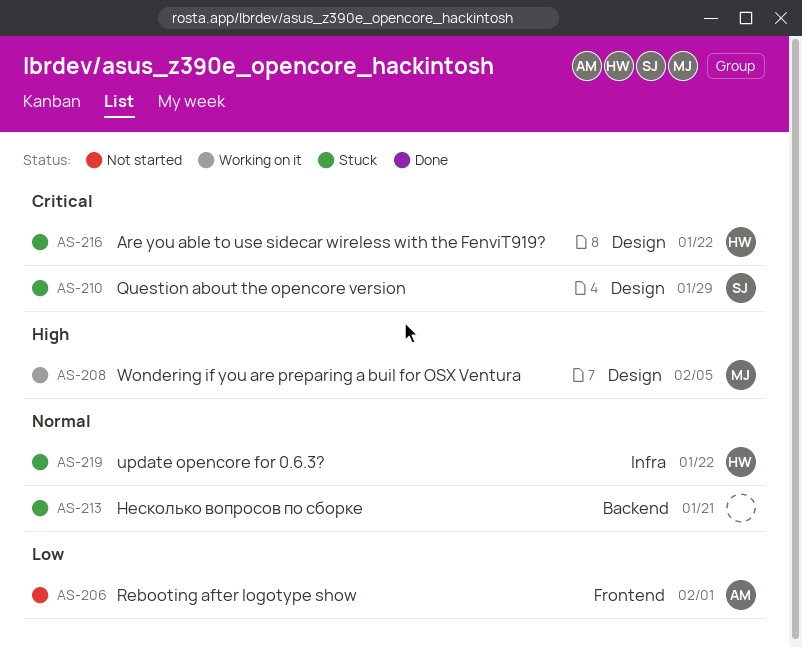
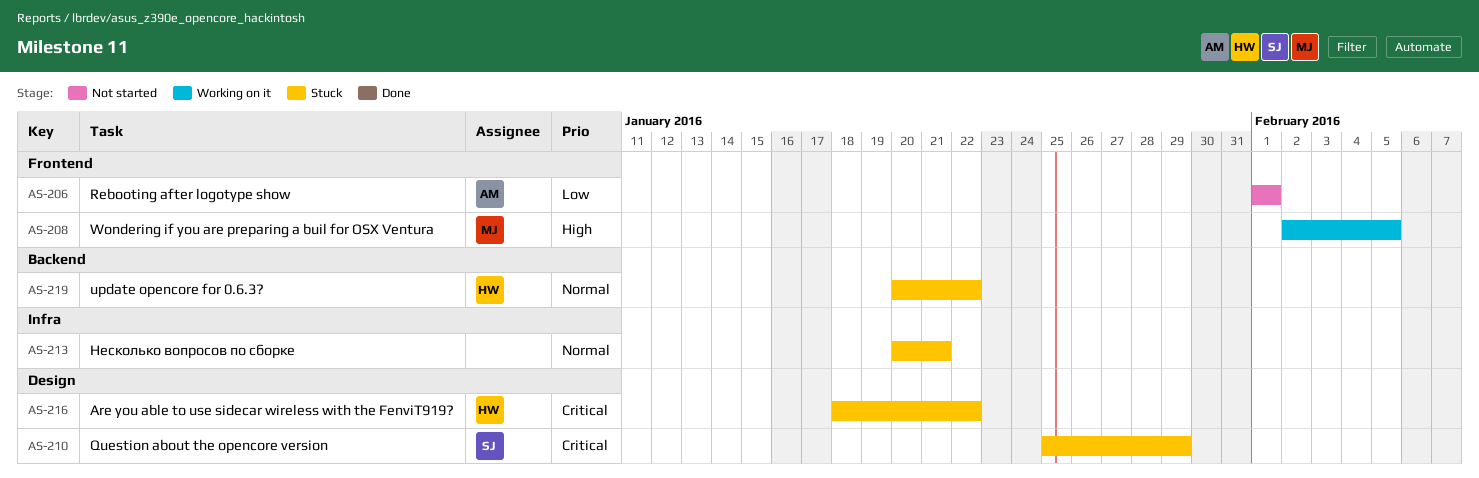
AS-208, label: Design -> Frontend
AS-213, label: Backend -> Infra
AS-219, label: Infra -> Backend

